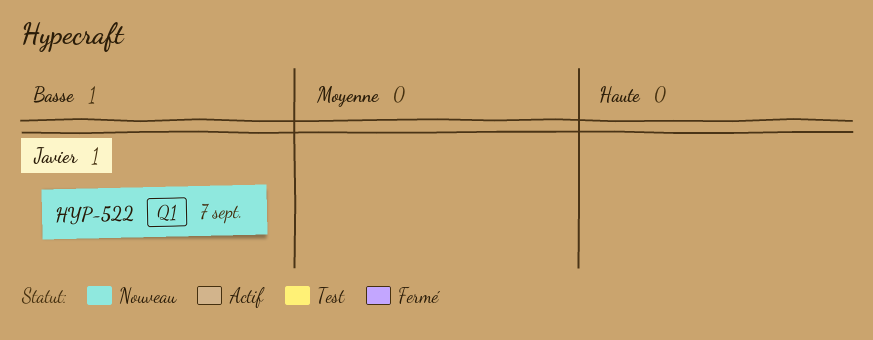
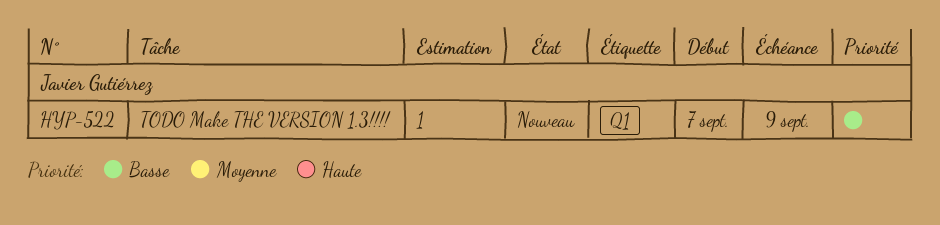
HYP-522, due: Sep 7 -> Sep 9

